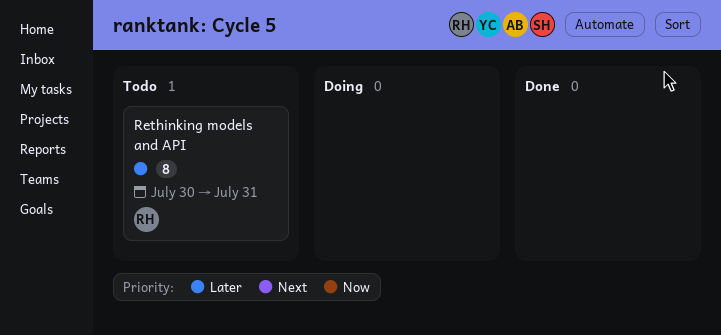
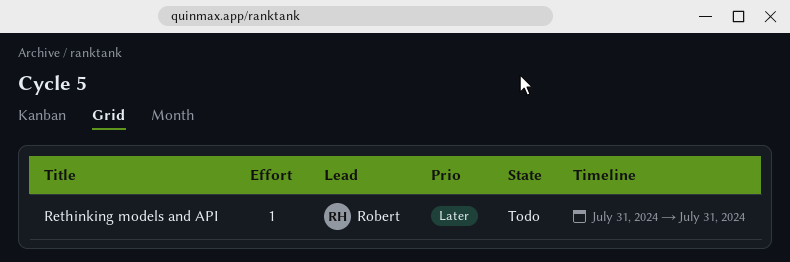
Rethinking models and API, estimate: 8 -> 1
Rethinking models and API, start: Jul 30 -> Jul 31

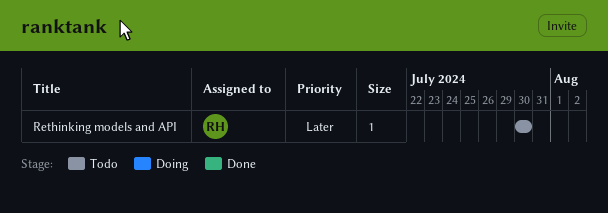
Rethinking models and API, start: Jul 31 -> Jul 30
Rethinking models and API, due: Jul 31 -> Jul 30

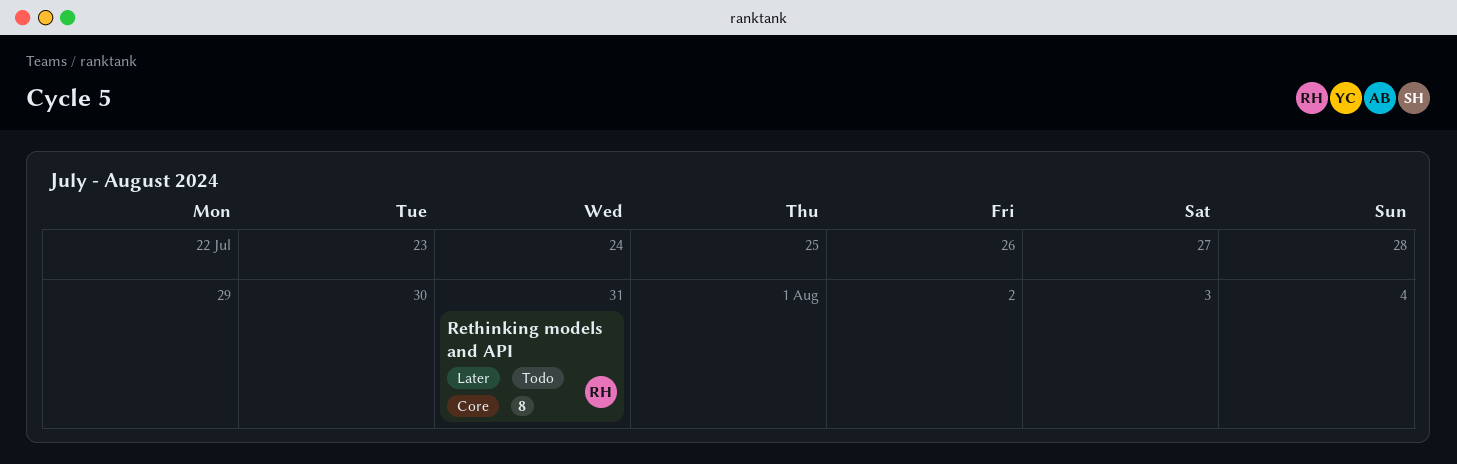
Rethinking models and API, estimate: 1 -> 8
Rethinking models and API, due: Jul 30 -> Jul 31

